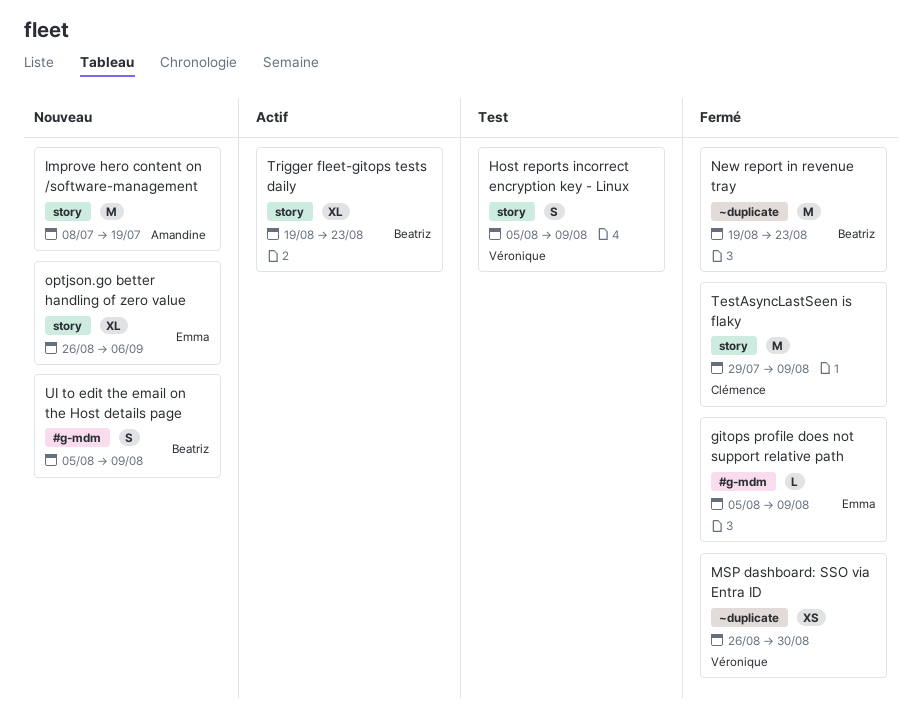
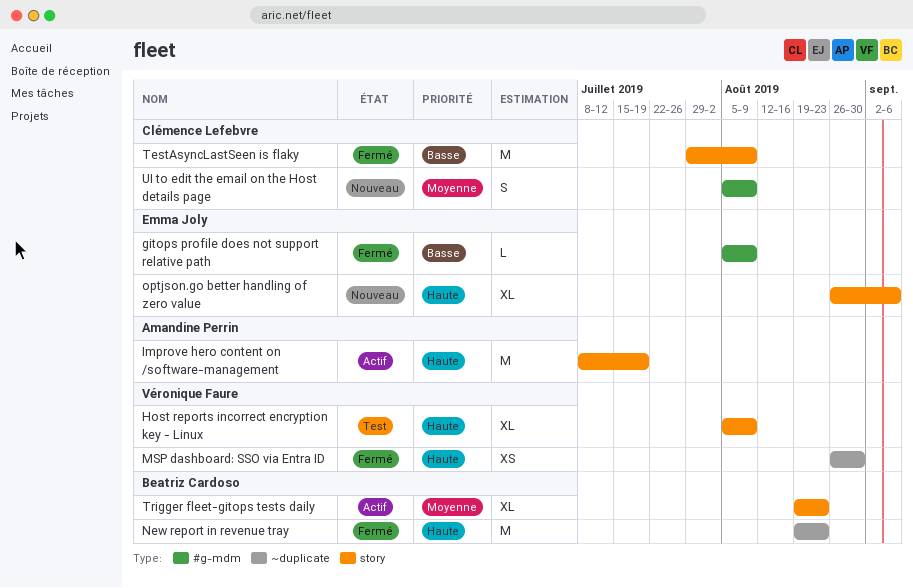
Host reports incorrect encryption key - Linux, estimate: S -> XL
Improve hero content on /software-management, status: Nouveau -> Actif
UI to edit the email on the Host details page, owner: Beatriz Cardoso -> Clémence Lefebvre

